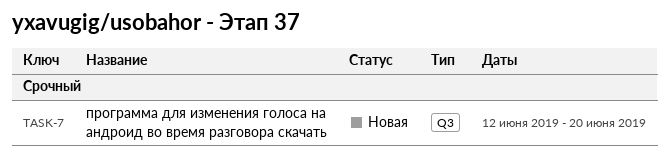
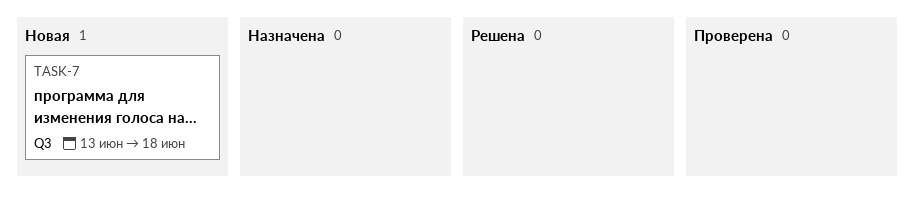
TASK-7, start: Jun 12 -> Jun 13
TASK-7, due: Jun 20 -> Jun 18

